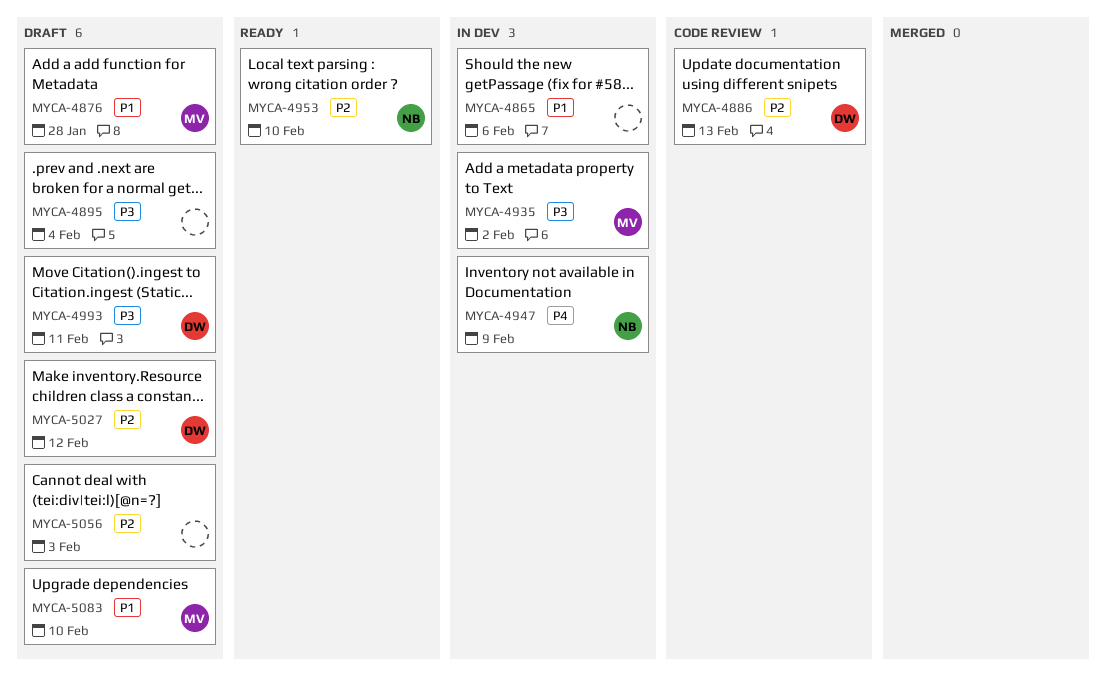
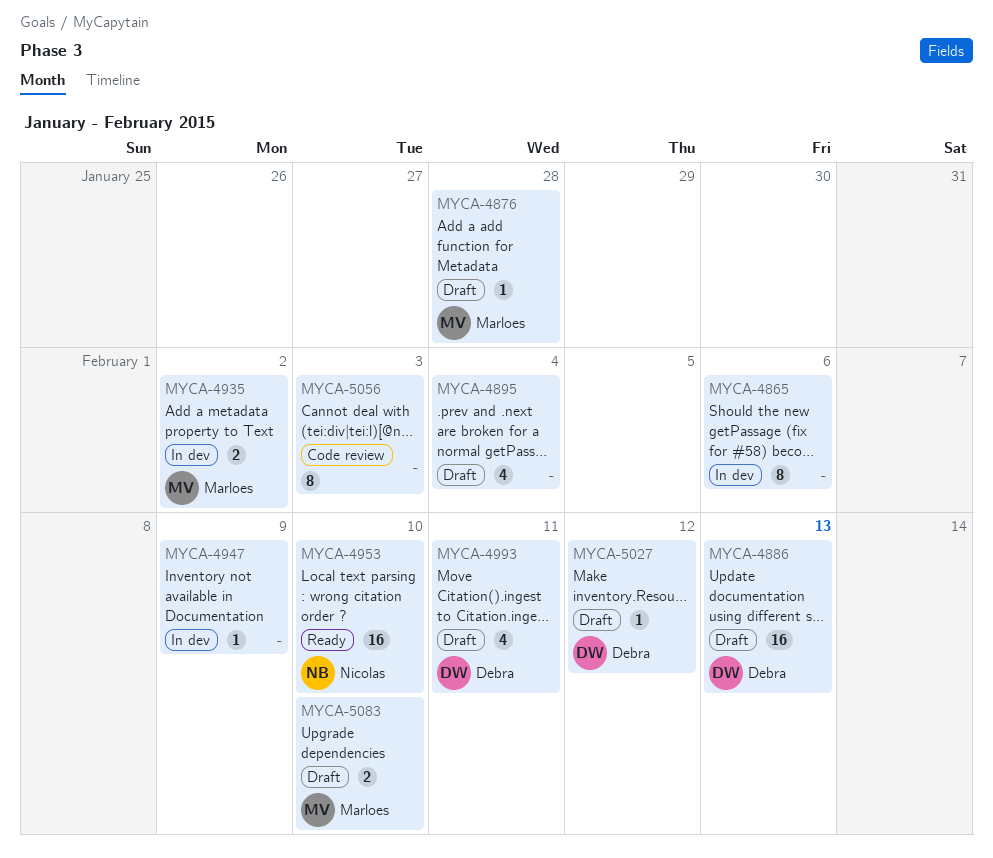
MYCA-4886, status: Code review -> Draft
MYCA-4947, owner: Nicolas -> none
MYCA-5056, status: Draft -> Code review

